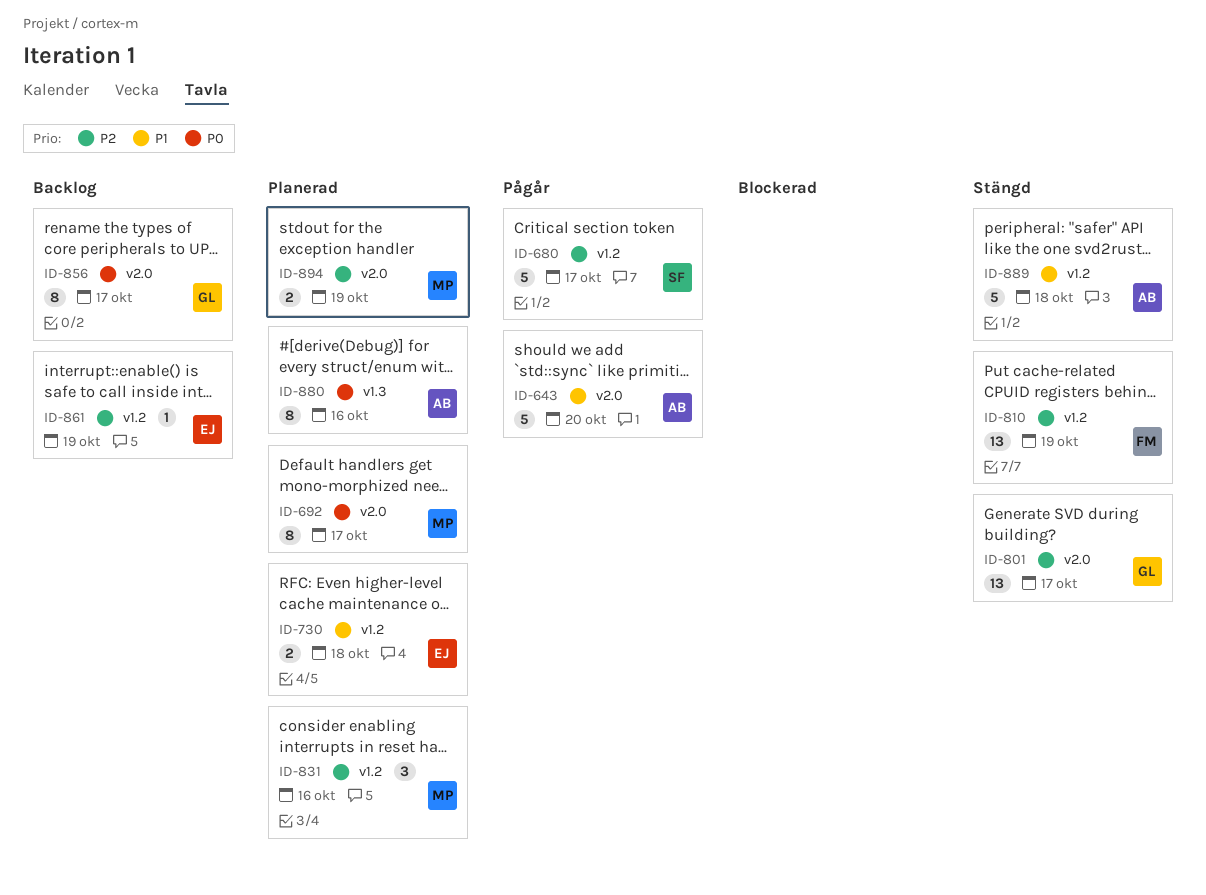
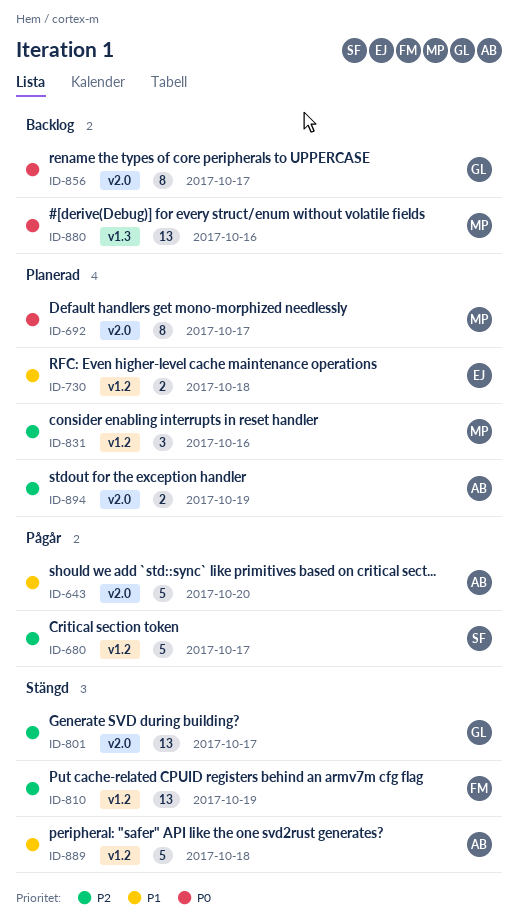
ID-861: present -> none
ID-880, status: Planerad -> Backlog
ID-880, owner: AB -> MP
ID-880, estimate: 8 -> 13
ID-894, owner: MP -> AB

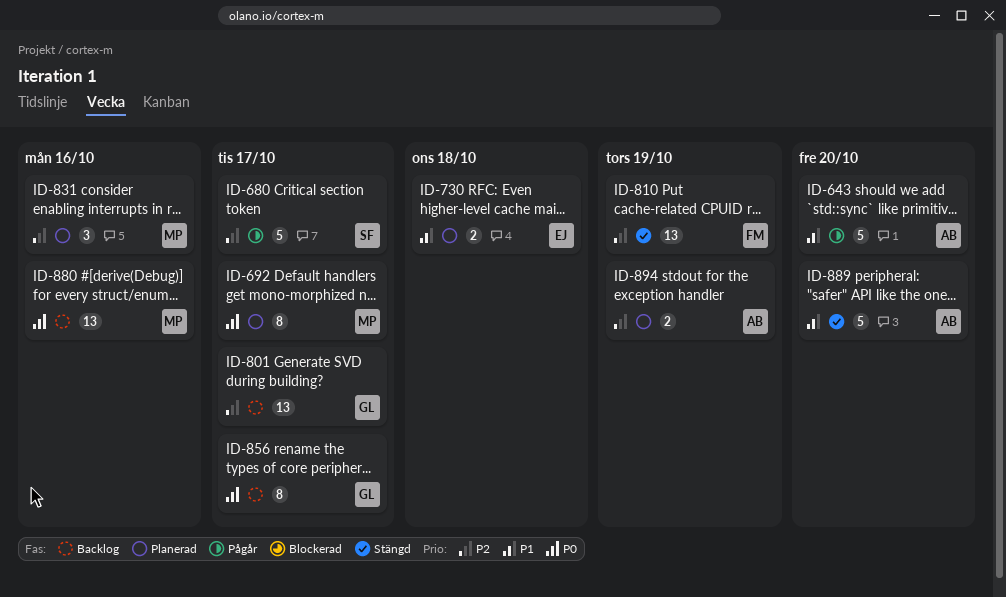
ID-801, status: Stängd -> Backlog
ID-889, due: Oct 18 -> Oct 20

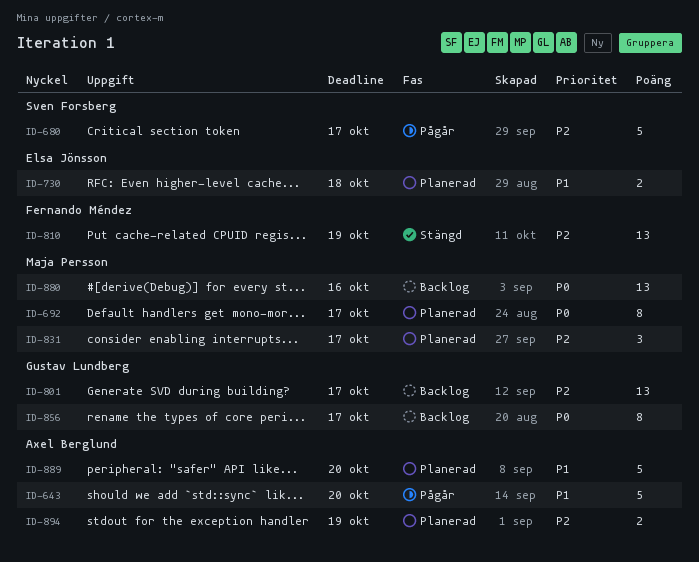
ID-831, due: Oct 16 -> Oct 17
ID-889, status: Stängd -> Planerad

